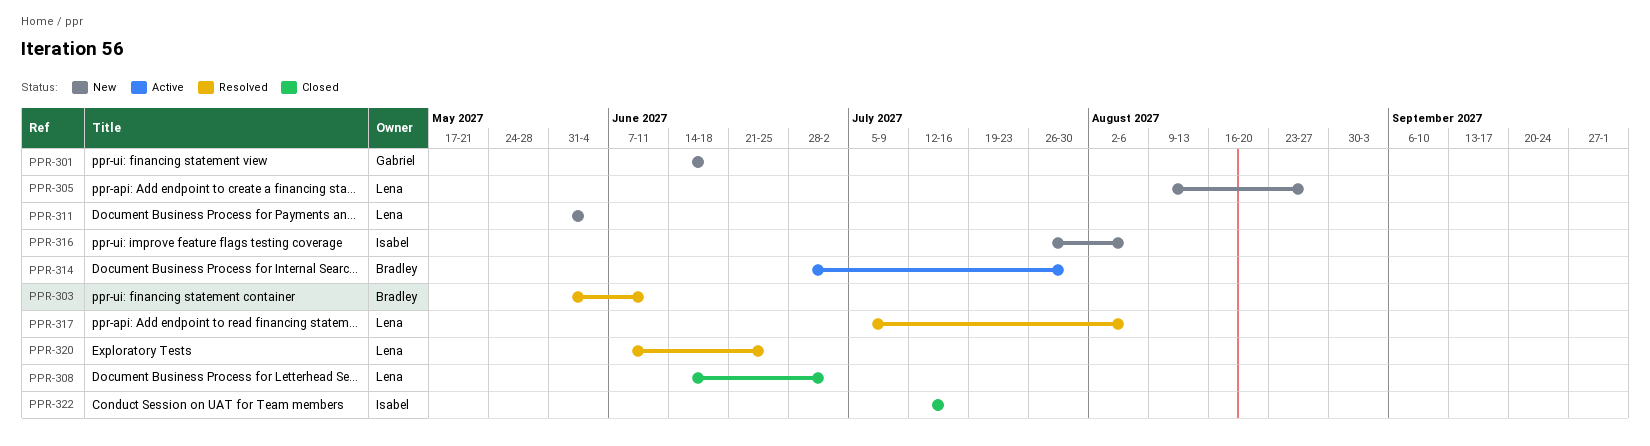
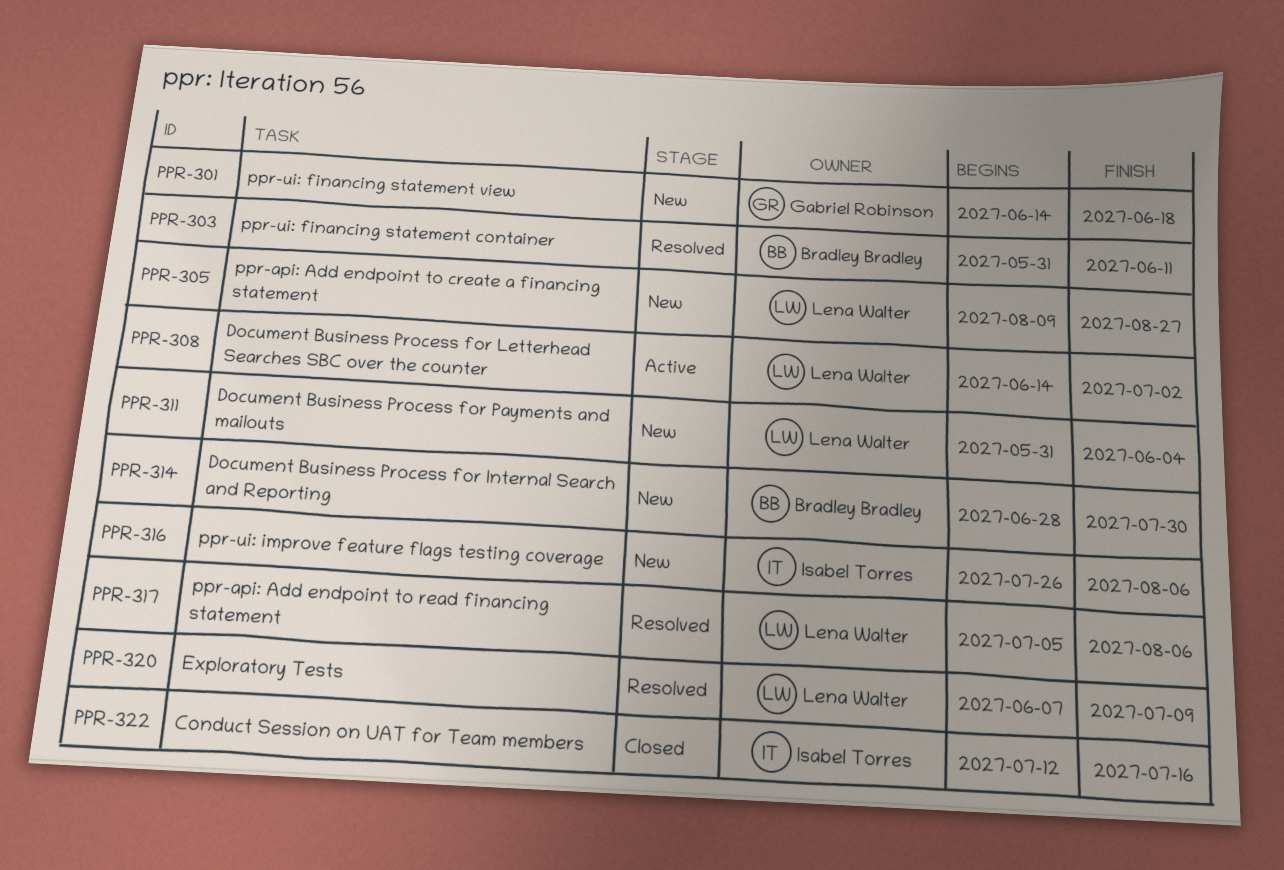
PPR-308, status: Closed -> Active
PPR-314, status: Active -> New
PPR-320, due: Jun 25 -> Jul 9

